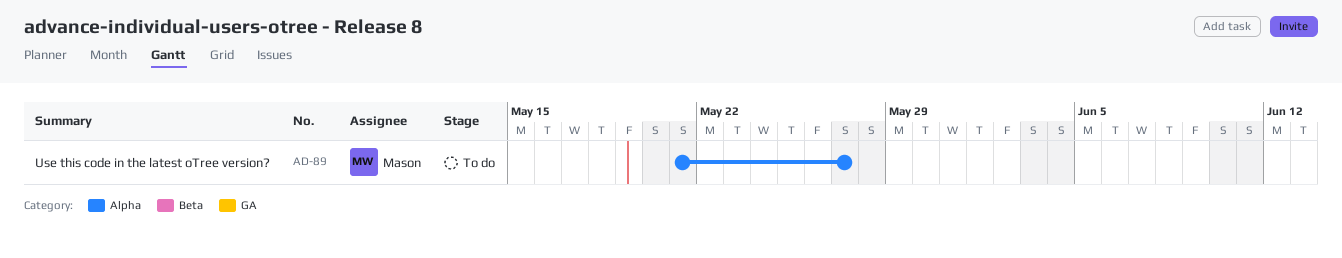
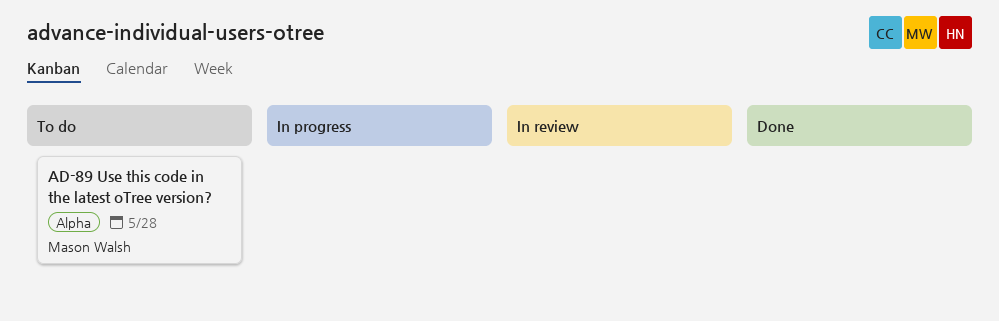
AD-89, due: May 27 -> May 28

